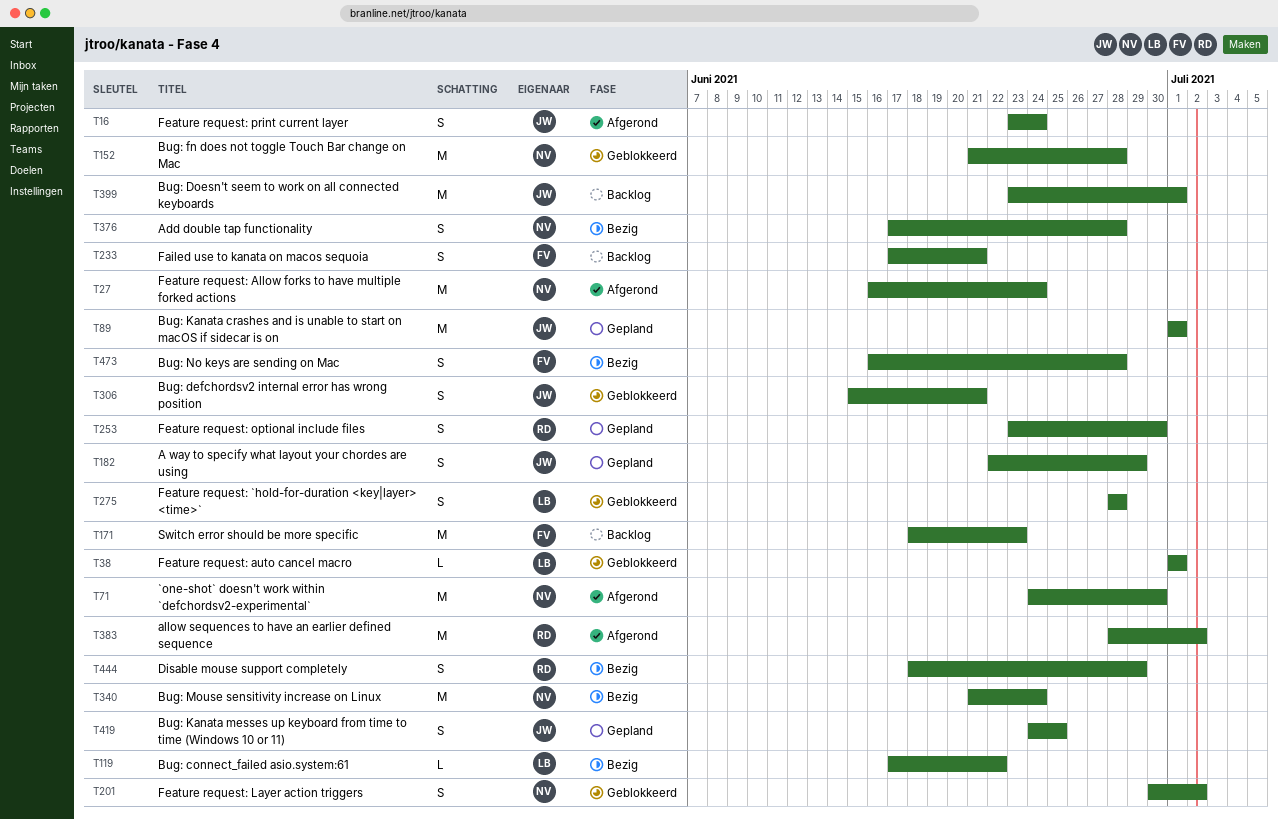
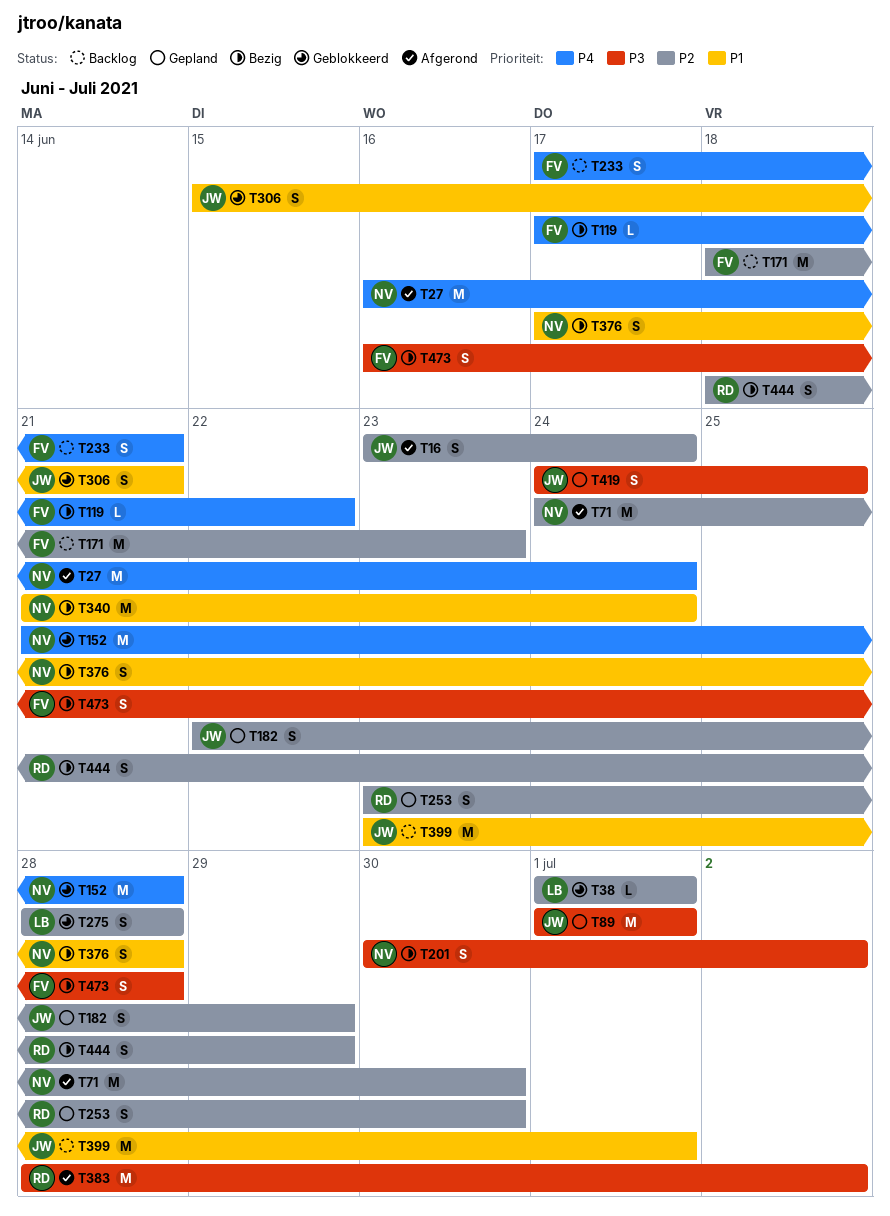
T119, owner: LB -> FV
T201, status: Geblokkeerd -> Bezig

